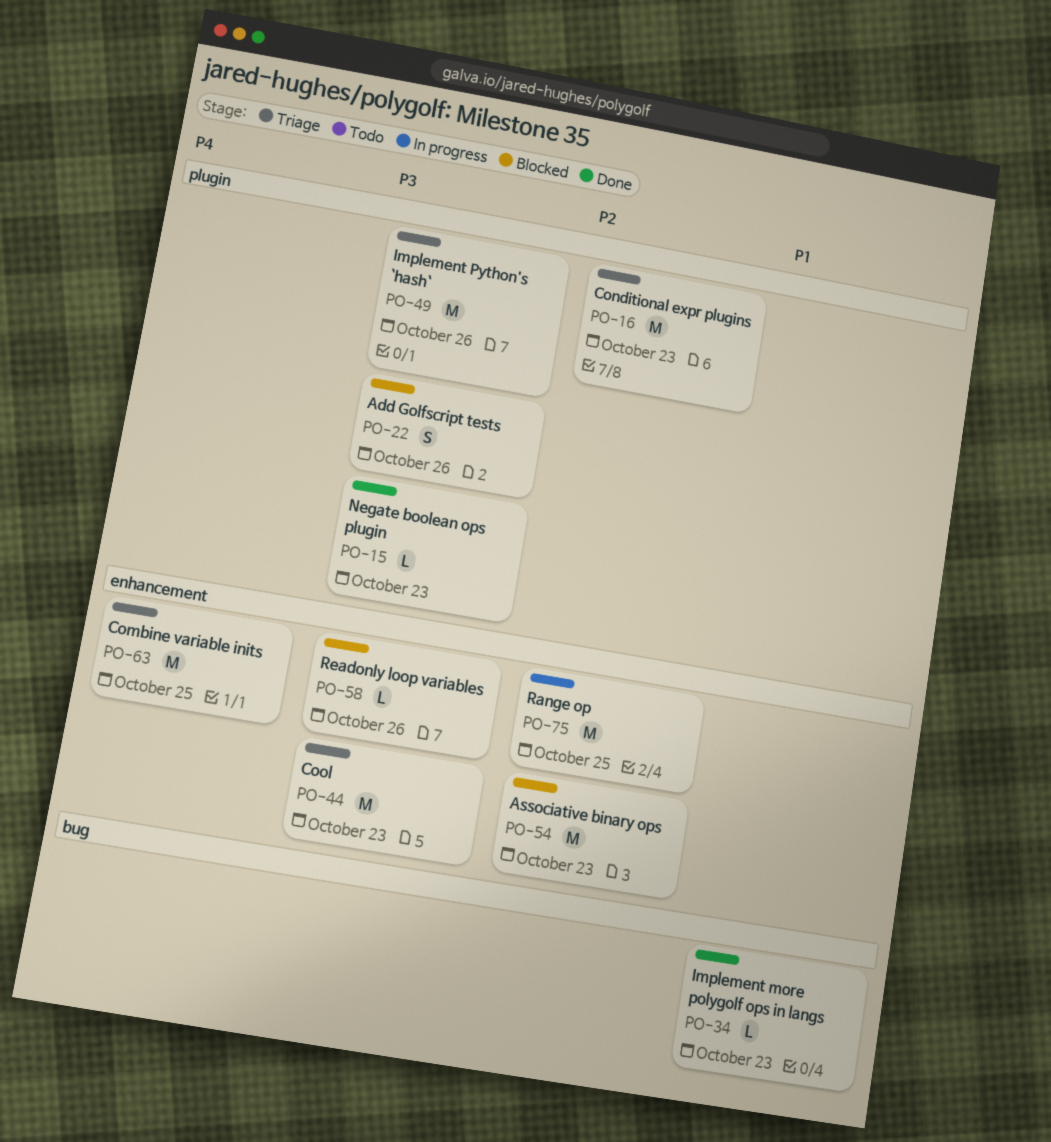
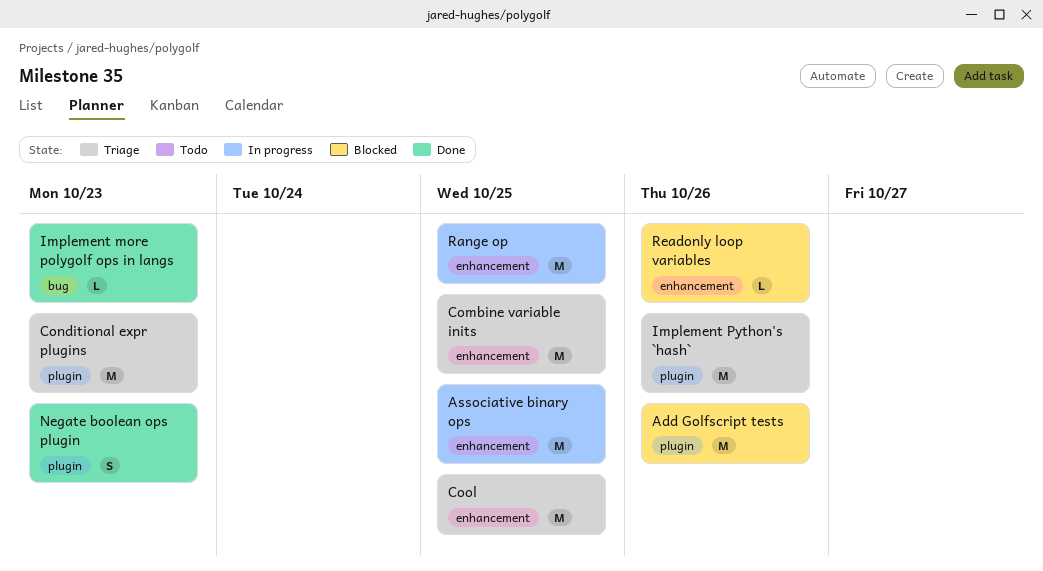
Add Golfscript tests, estimate: S -> M
Associative binary ops, status: Blocked -> In progress
Associative binary ops, due: Oct 23 -> Oct 25
Cool, due: Oct 23 -> Oct 25
Negate boolean ops plugin, estimate: L -> S

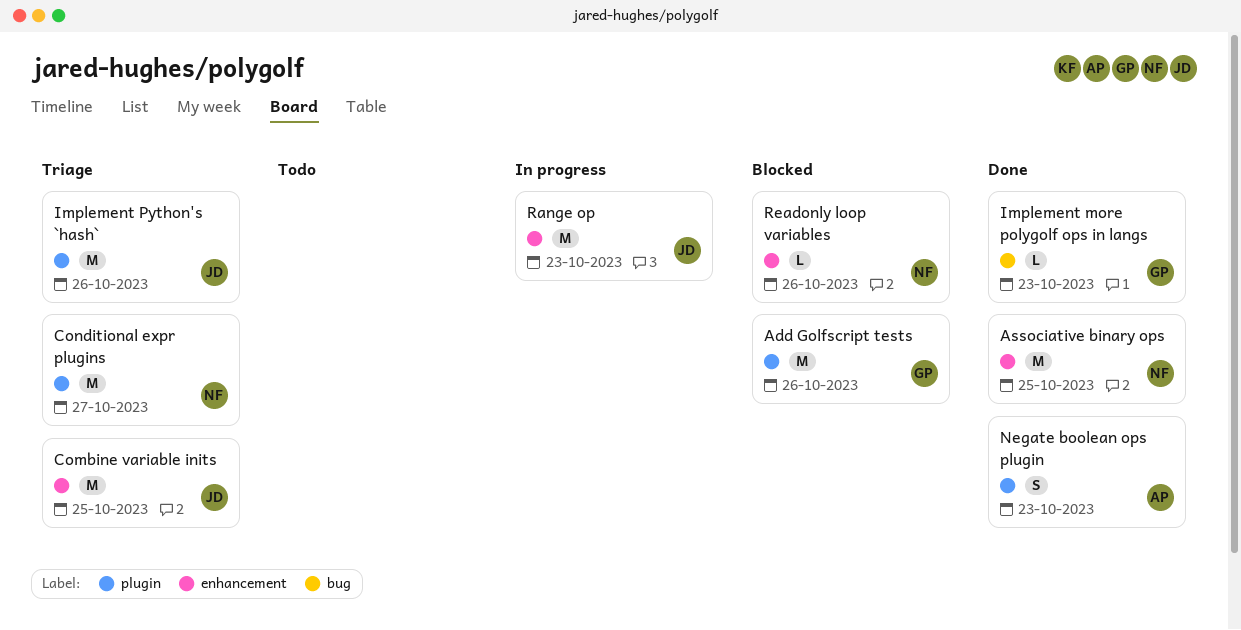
Associative binary ops, status: In progress -> Done
Conditional expr plugins, due: Oct 23 -> Oct 27
Cool: present -> none
Range op, due: Oct 25 -> Oct 23

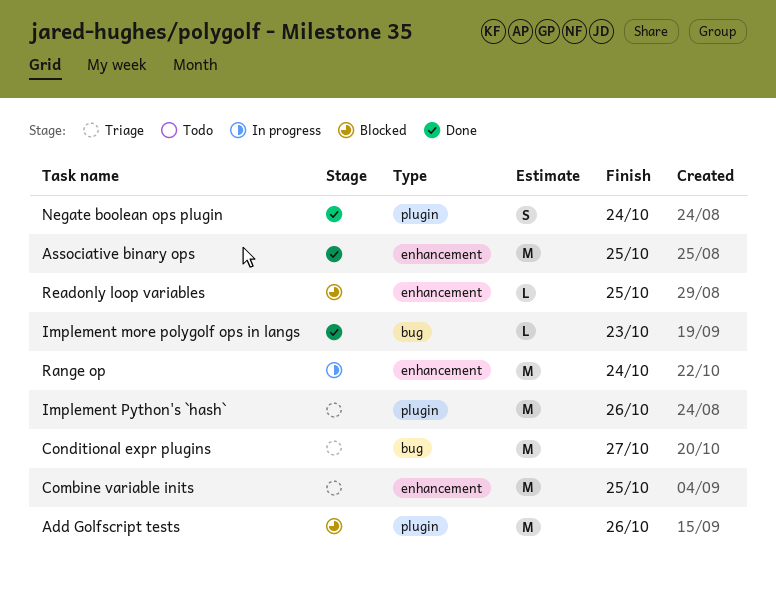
Conditional expr plugins, label: plugin -> bug
Negate boolean ops plugin, due: Oct 23 -> Oct 24
Range op, due: Oct 23 -> Oct 24
Readonly loop variables, due: Oct 26 -> Oct 25

